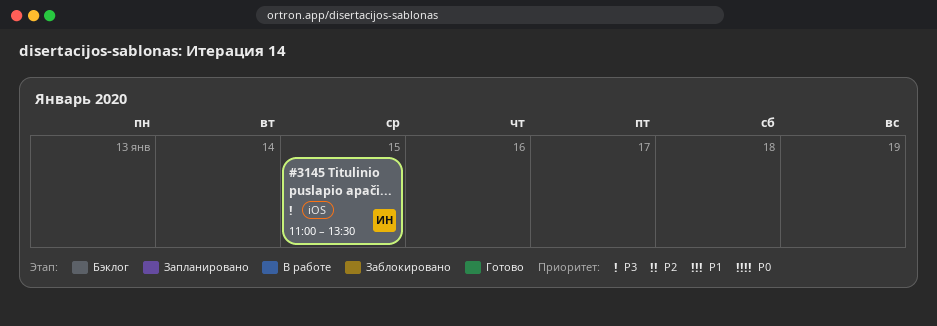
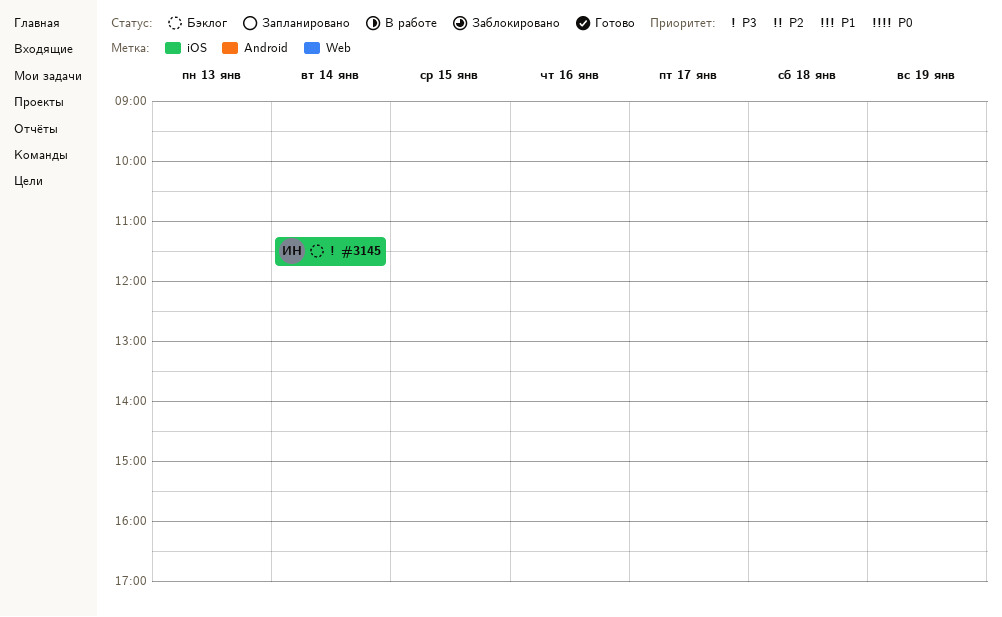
#3145, day: Jan 15 -> Jan 14
#3145, begins: 11:00 -> 11:15
#3145, ends: 13:30 -> 11:45

